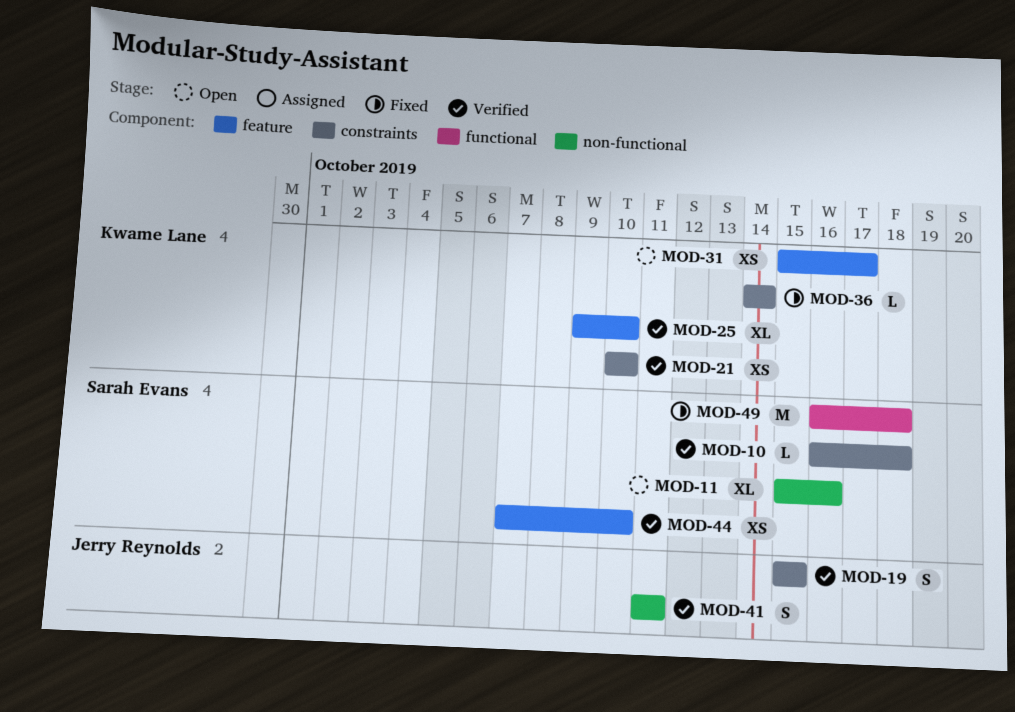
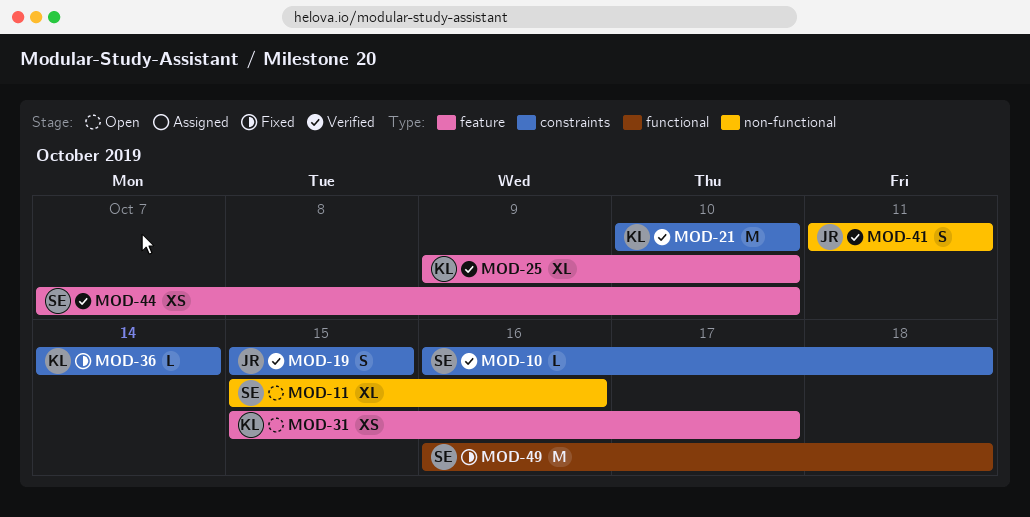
MOD-21, estimate: XS -> M

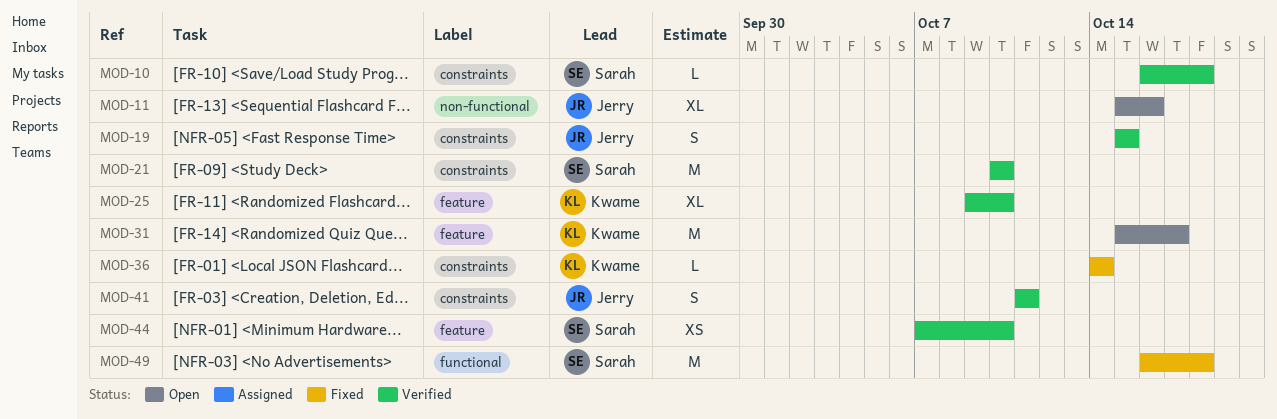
MOD-11, owner: Sarah -> Jerry
MOD-21, owner: Kwame -> Sarah
MOD-31, estimate: XS -> M
MOD-41, label: non-functional -> constraints

